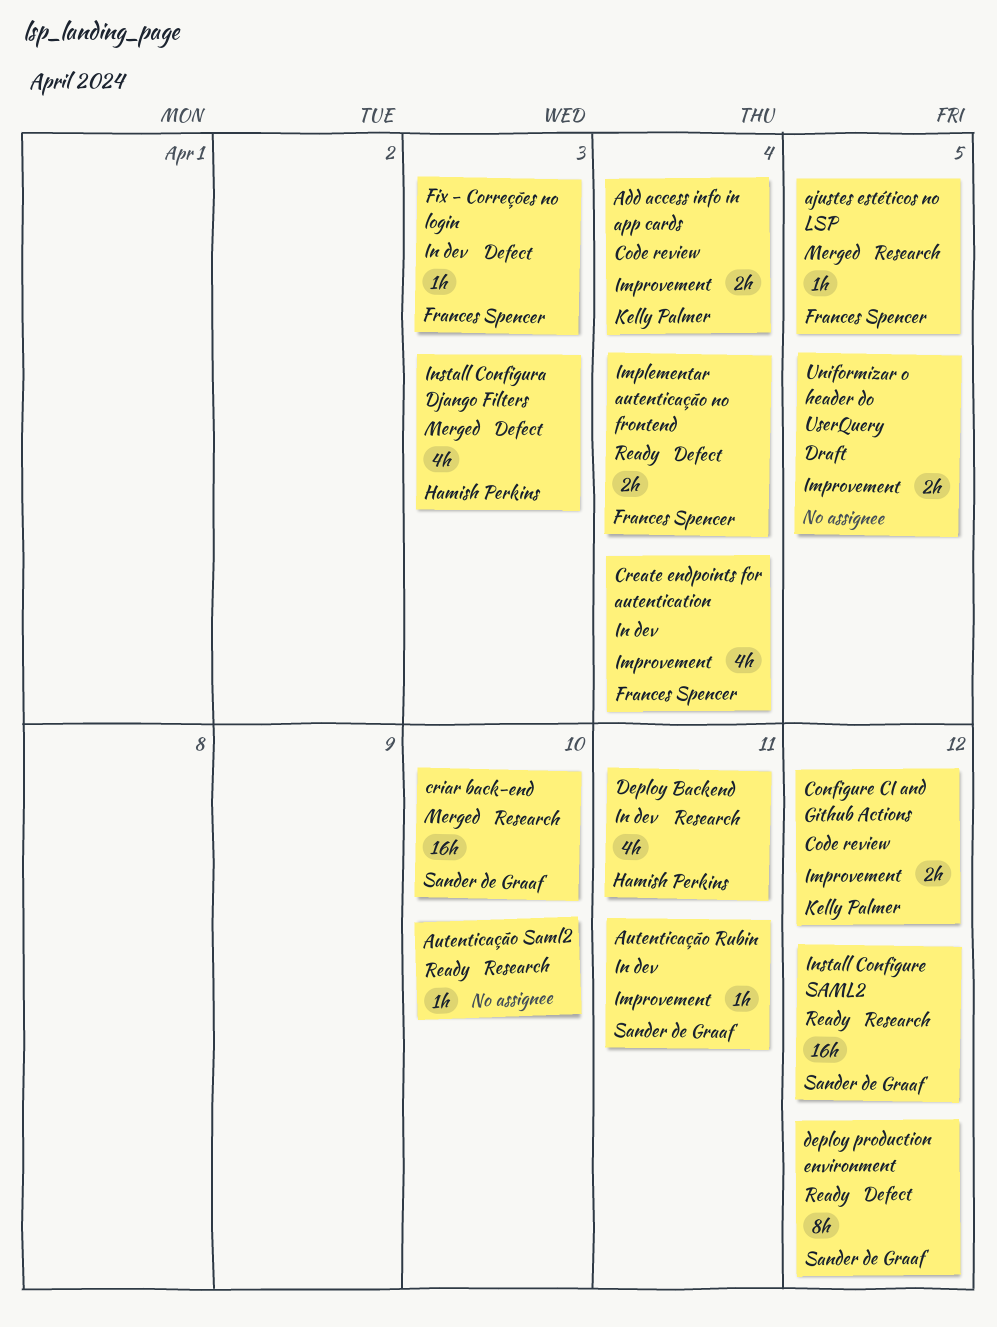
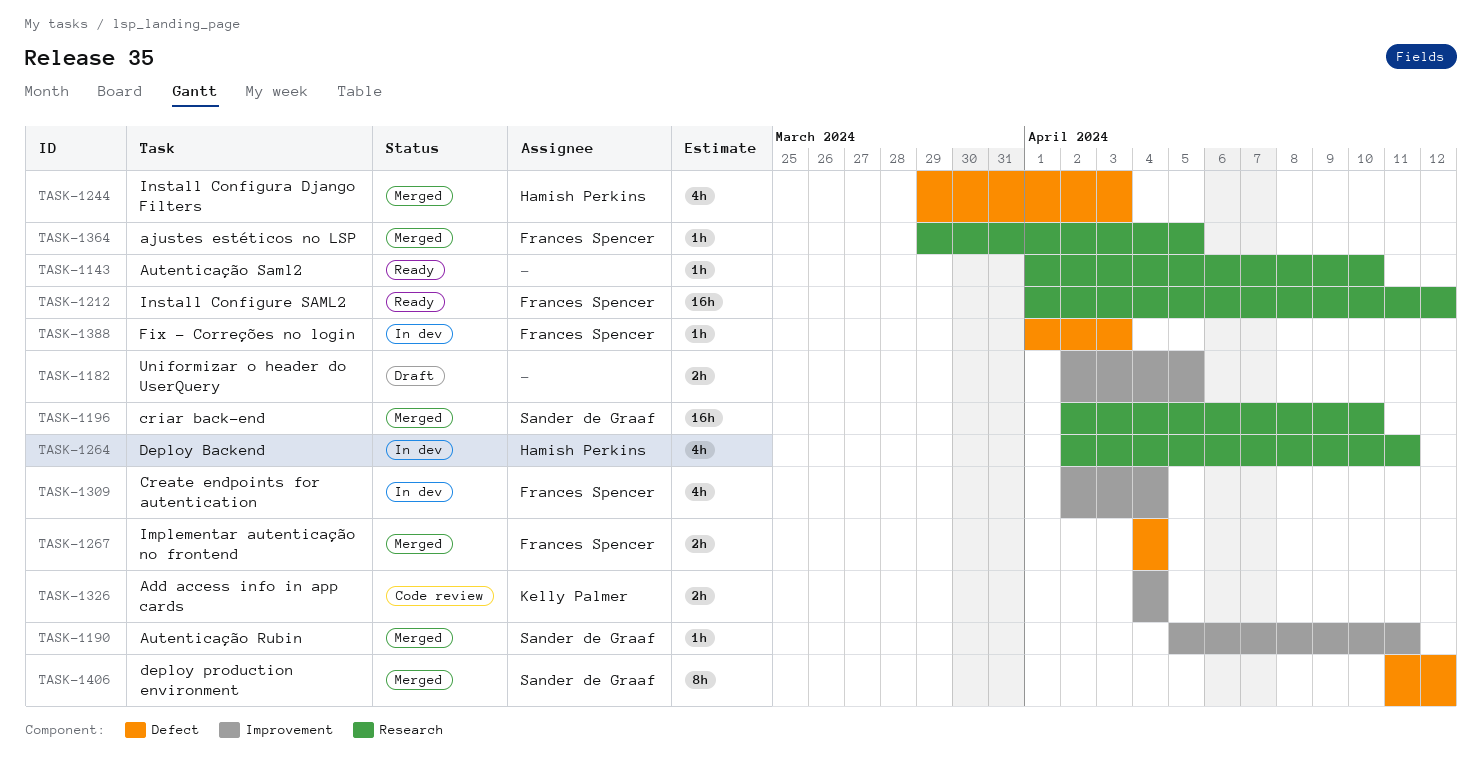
Autenticação Rubin, status: In dev -> Merged
Configure CI and Github Actions: present -> none
deploy production environment, status: Ready -> Merged
Implementar autenticação no frontend, status: Ready -> Merged
Install Configure SAML2, owner: Sander de Graaf -> Frances Spencer

